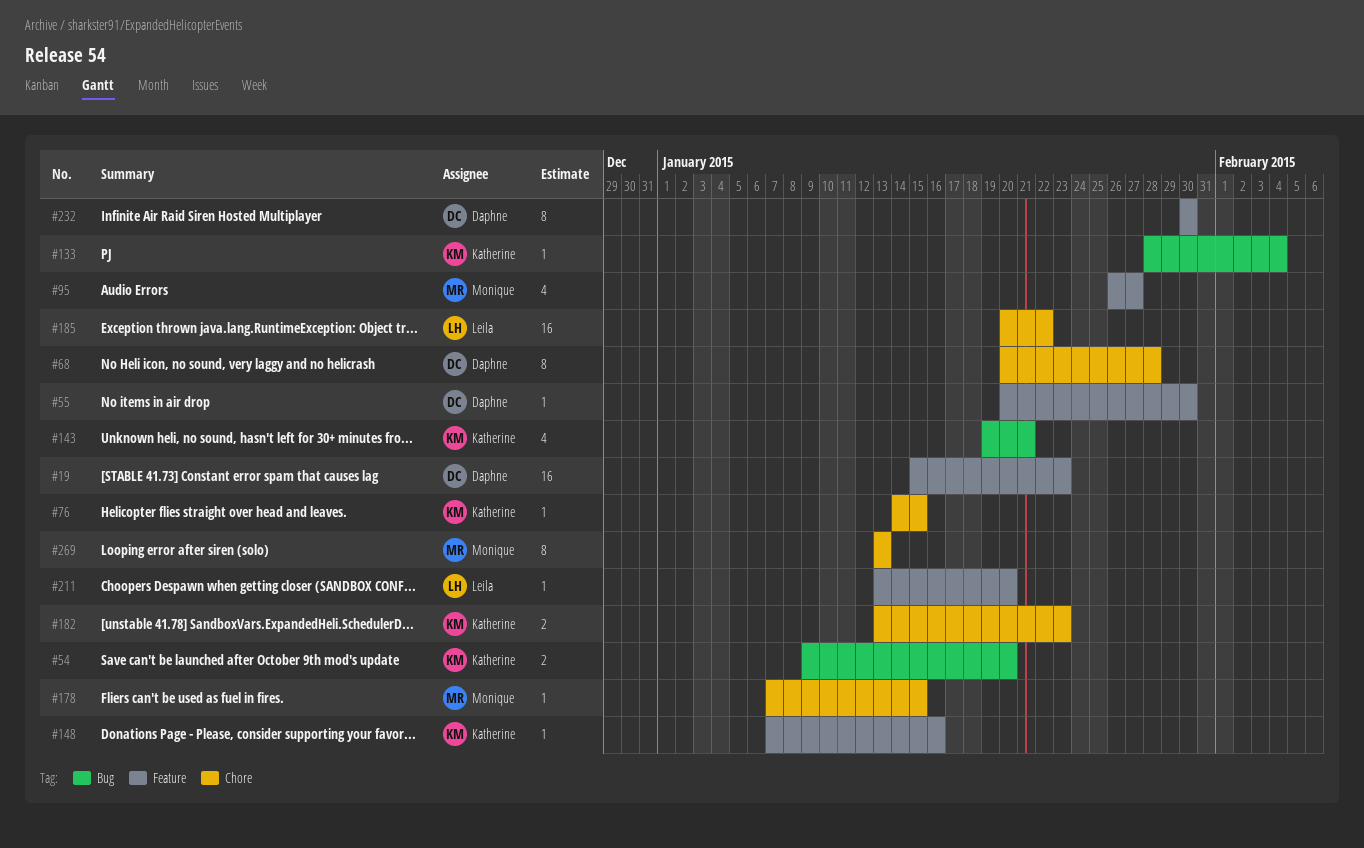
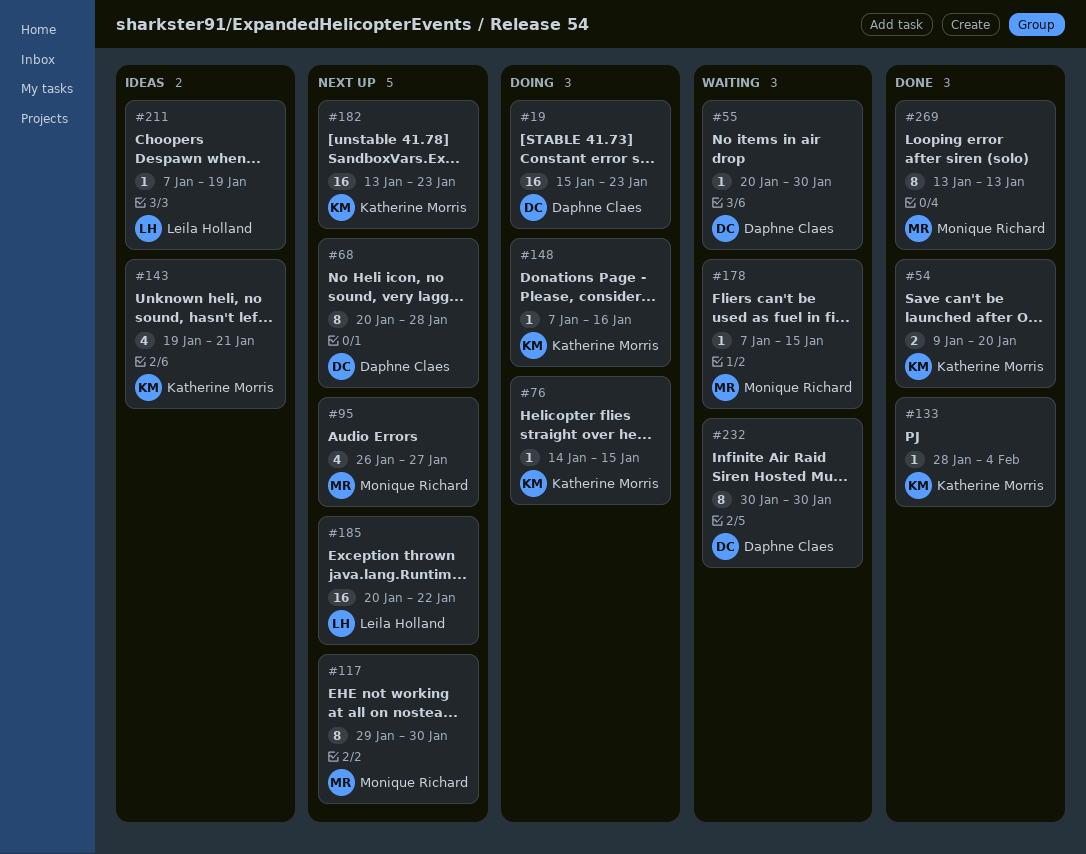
#117: none -> present
#182, estimate: 2 -> 16
#211, start: Jan 13 -> Jan 7
#211, due: Jan 20 -> Jan 19

